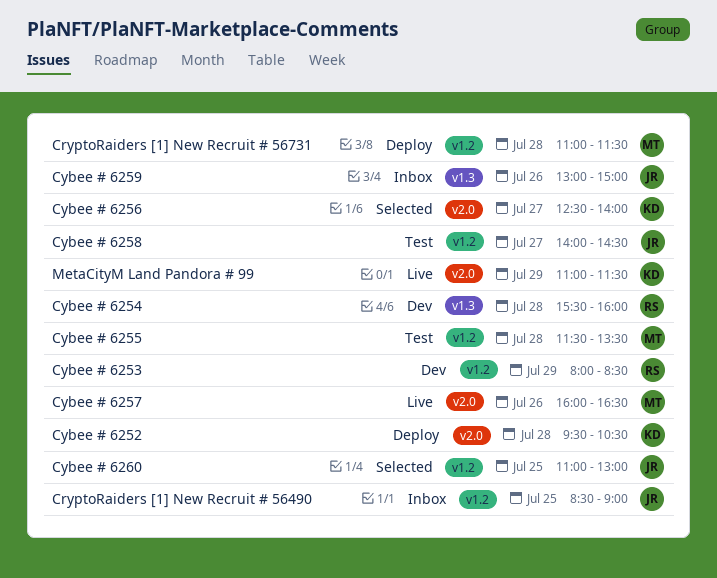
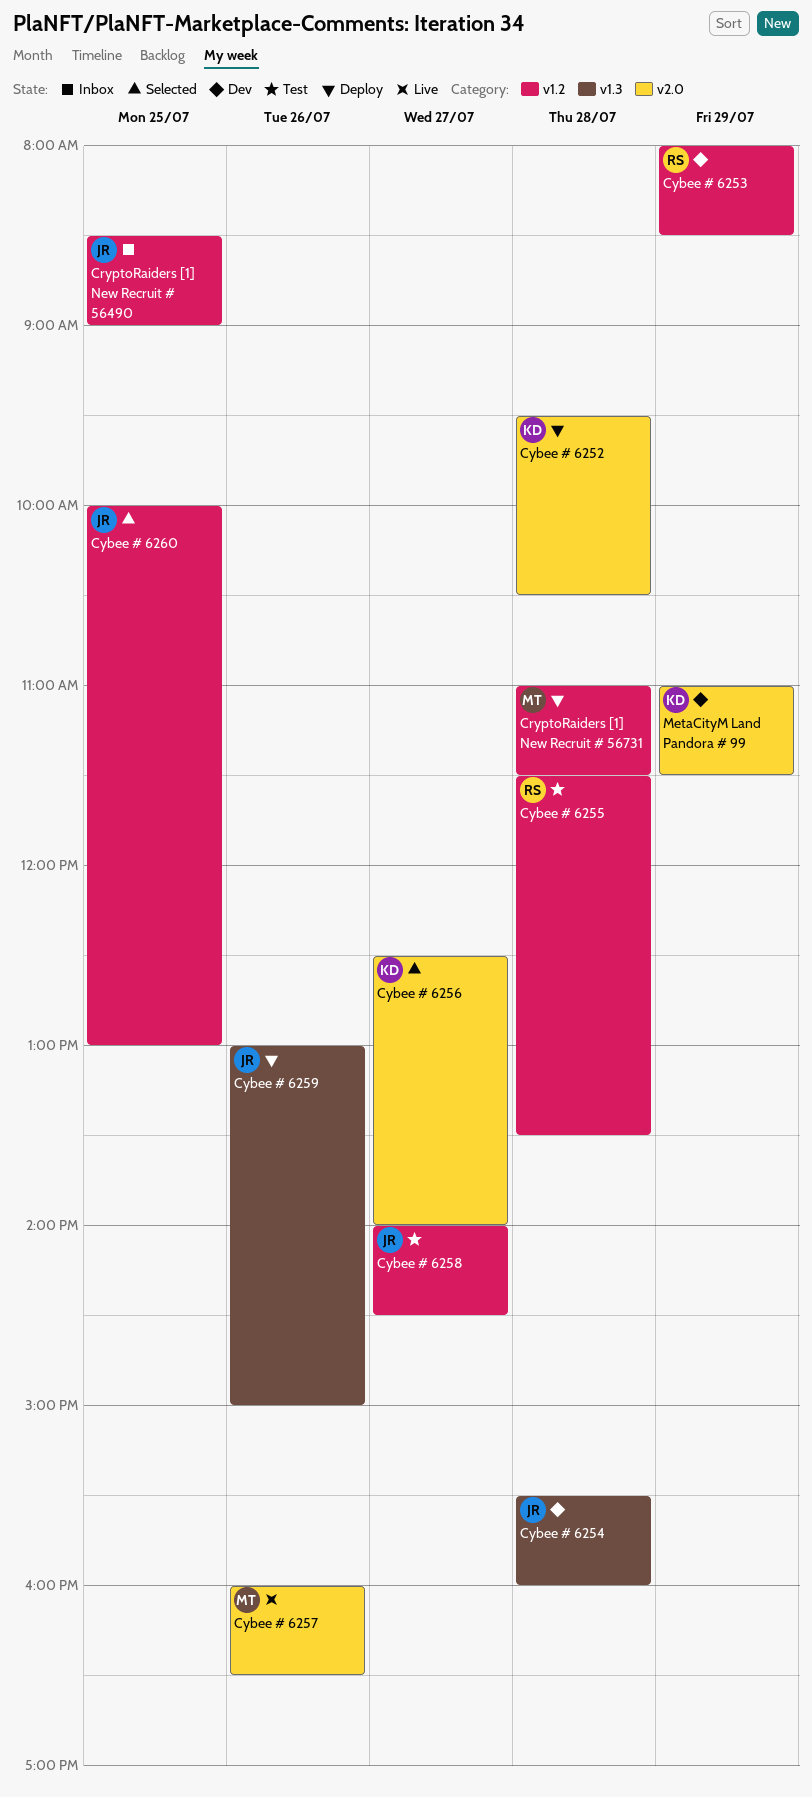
Cybee # 6254, owner: RS -> JR
Cybee # 6255, owner: MT -> RS
Cybee # 6259, status: Inbox -> Deploy
Cybee # 6260, begins: 11:00 -> 10:00
MetaCityM Land Pandora # 99, status: Live -> Dev

